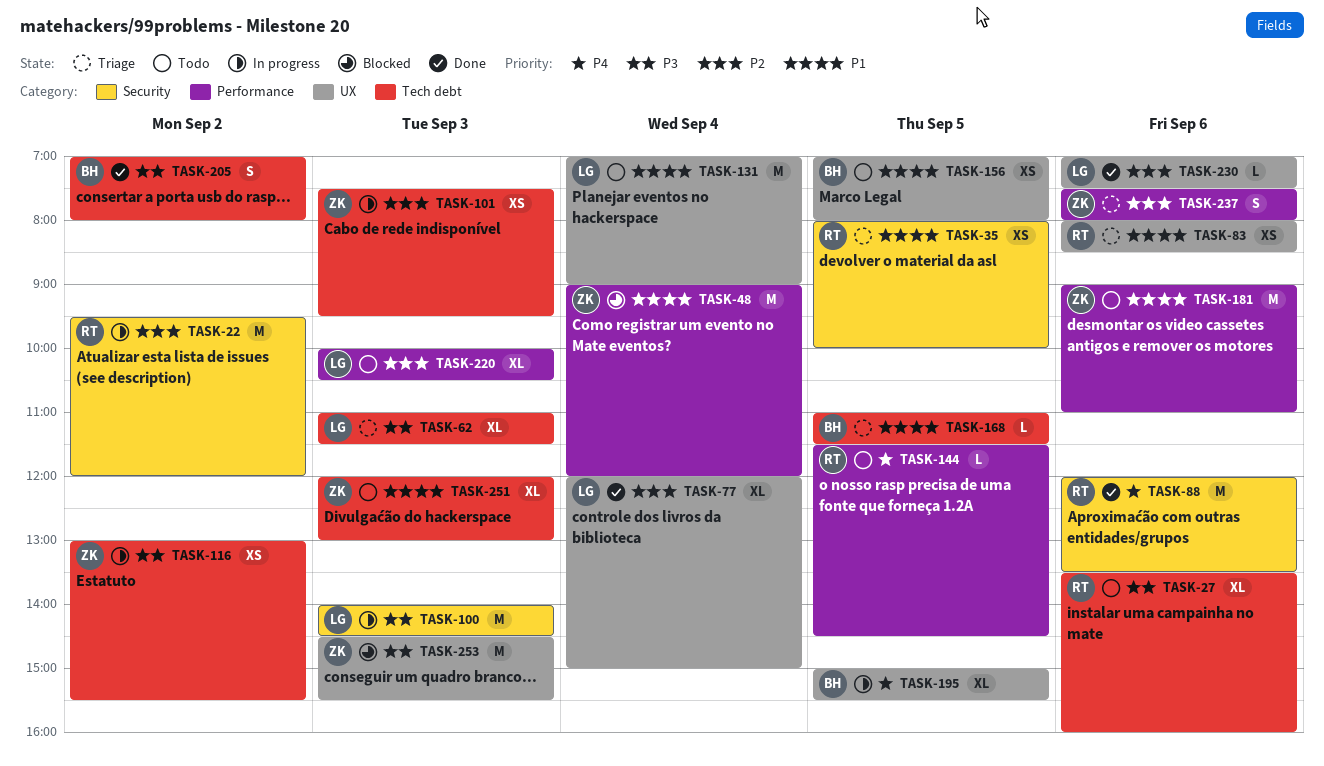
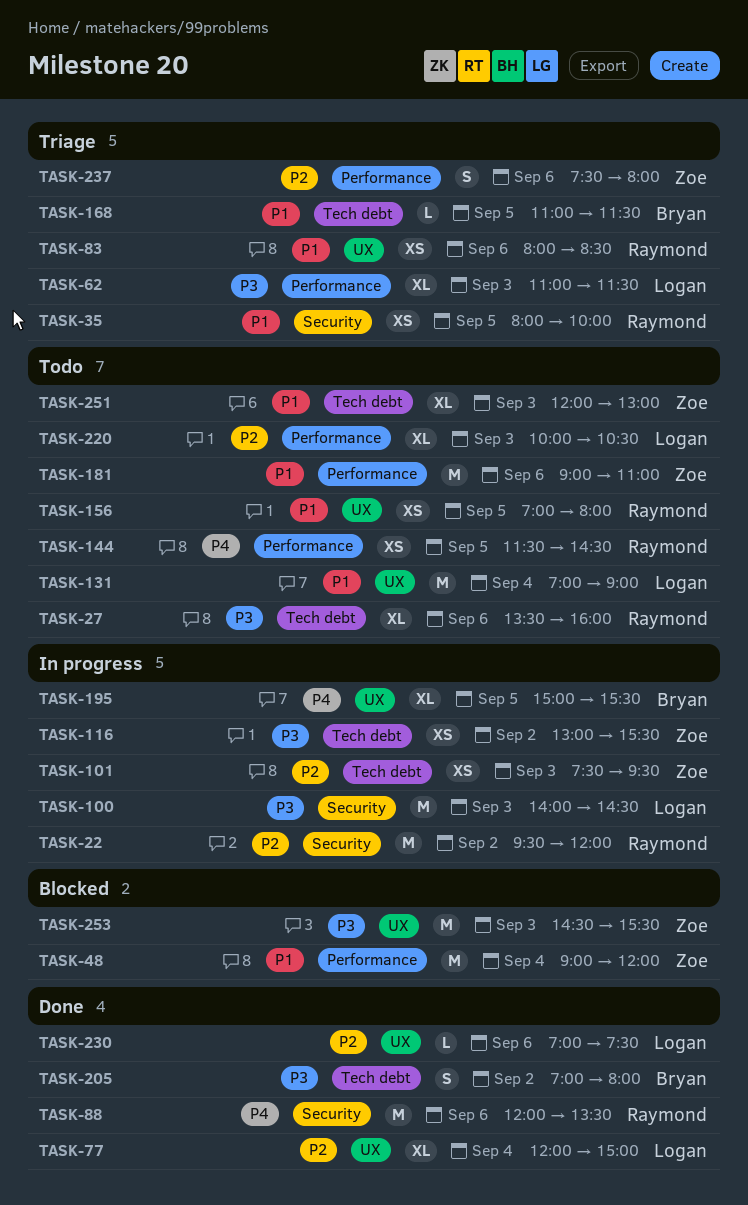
TASK-62, label: Tech debt -> Performance
TASK-144, estimate: L -> XS
TASK-156, owner: Bryan -> Raymond

